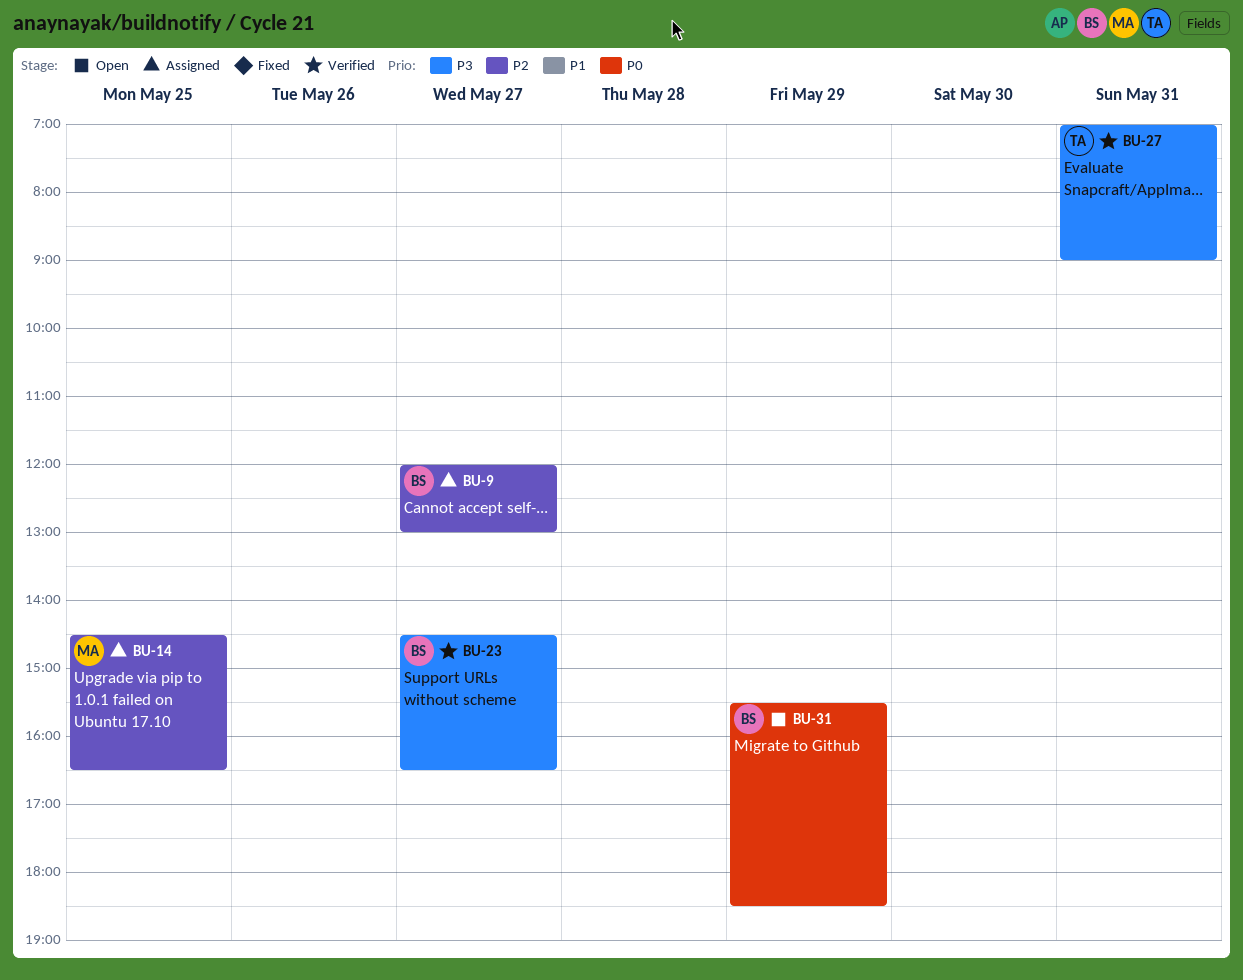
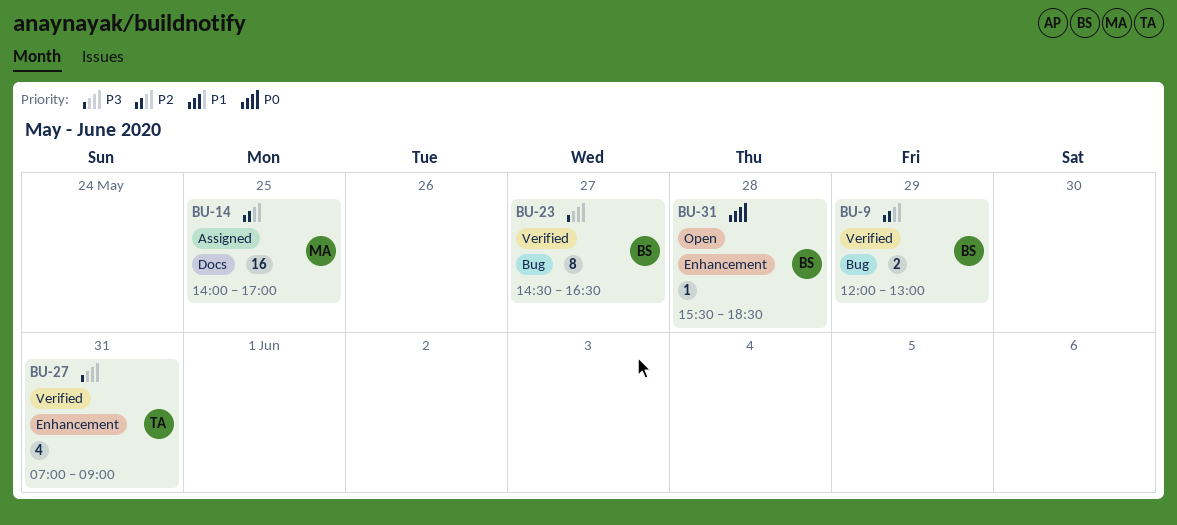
BU-9, status: Assigned -> Verified
BU-9, day: May 27 -> May 29
BU-14, begins: 14:30 -> 14:00
BU-14, ends: 16:30 -> 17:00
BU-31, day: May 29 -> May 28

